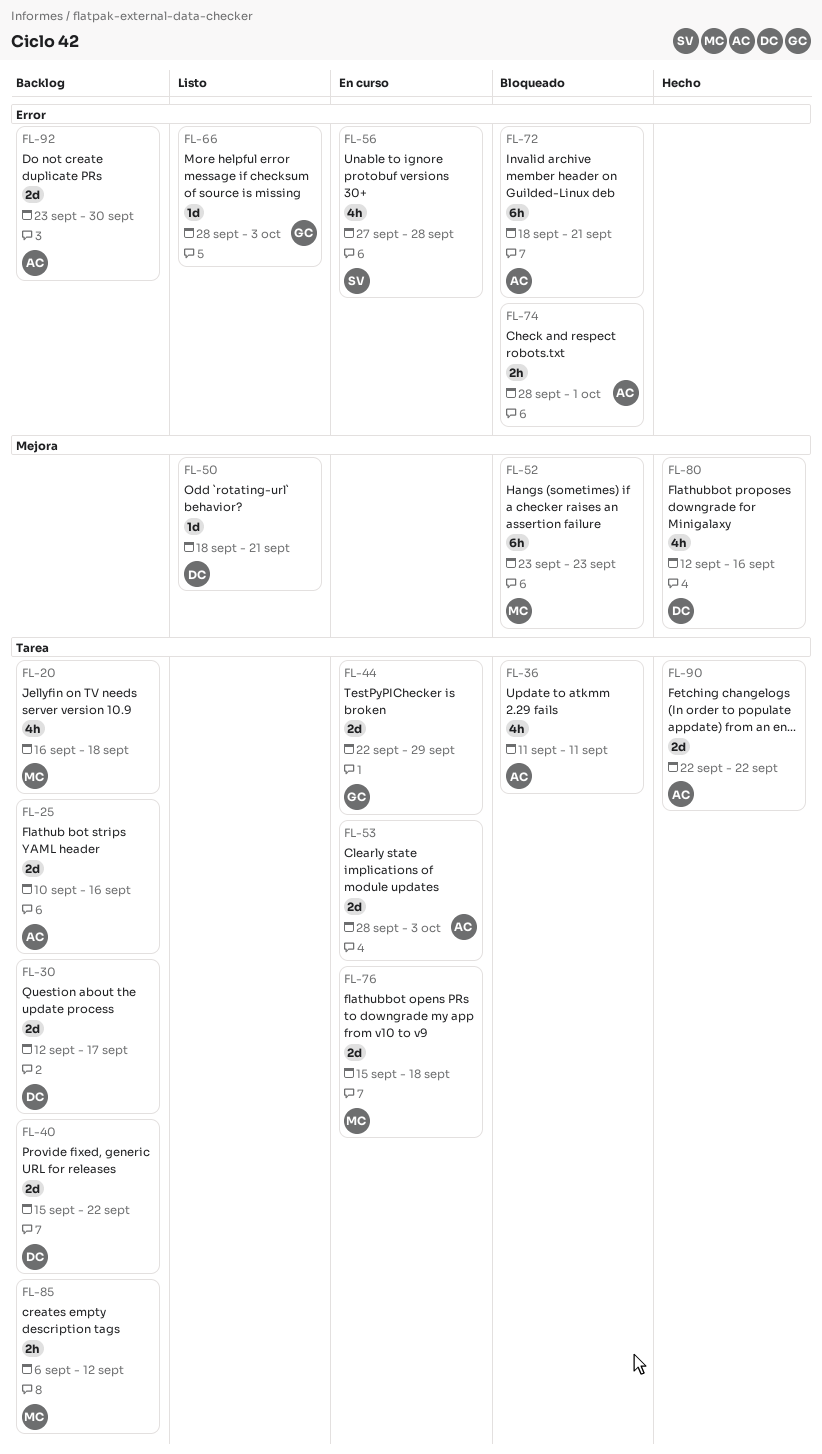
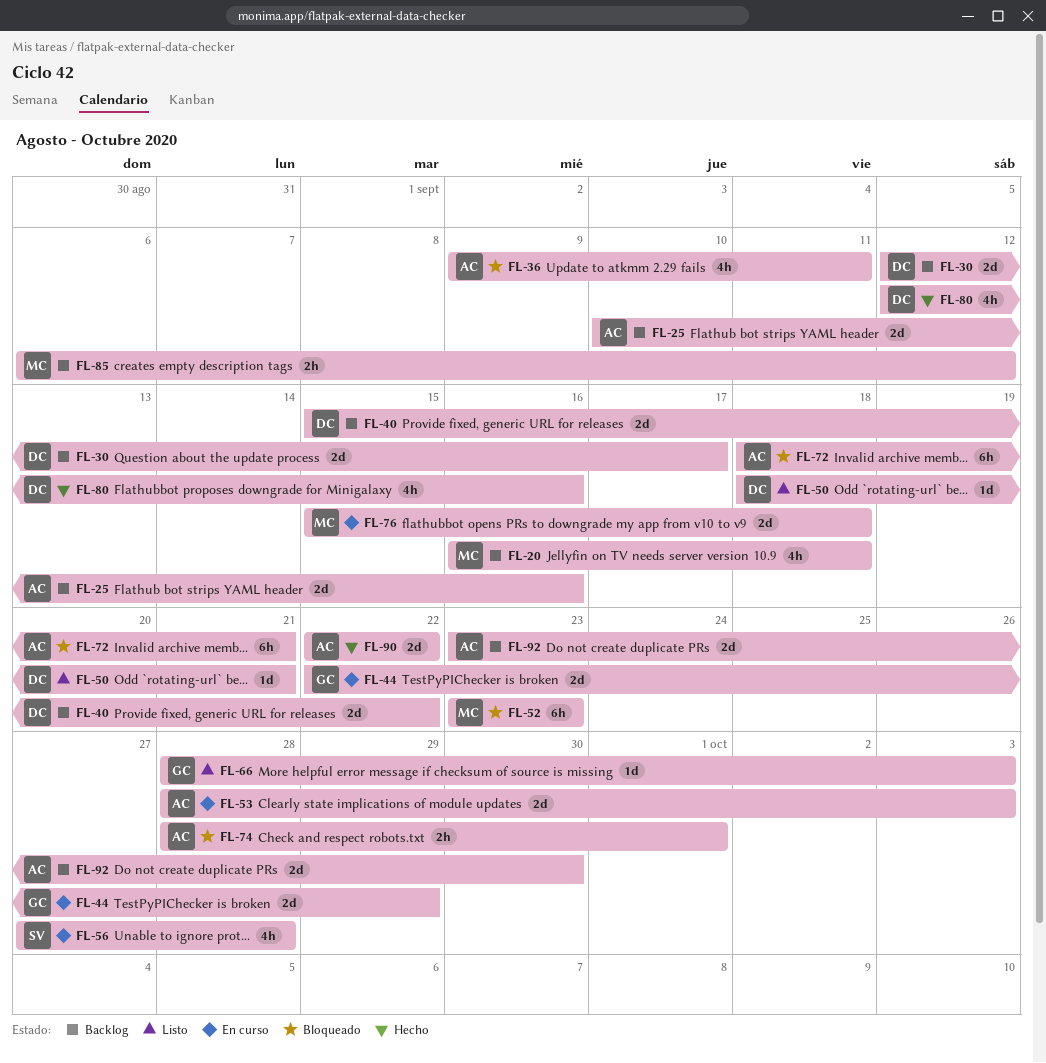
FL-36, start: Sep 11 -> Sep 9

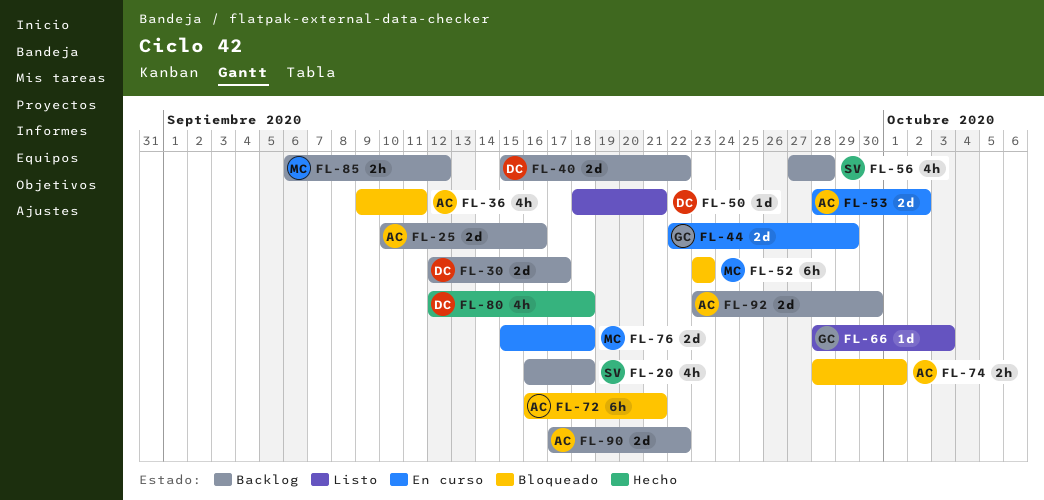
FL-20, owner: MC -> SV
FL-53, due: Oct 3 -> Oct 2
FL-56, status: En curso -> Backlog
FL-72, start: Sep 18 -> Sep 16
FL-80, due: Sep 16 -> Sep 18
FL-90, status: Hecho -> Backlog
FL-90, start: Sep 22 -> Sep 17

